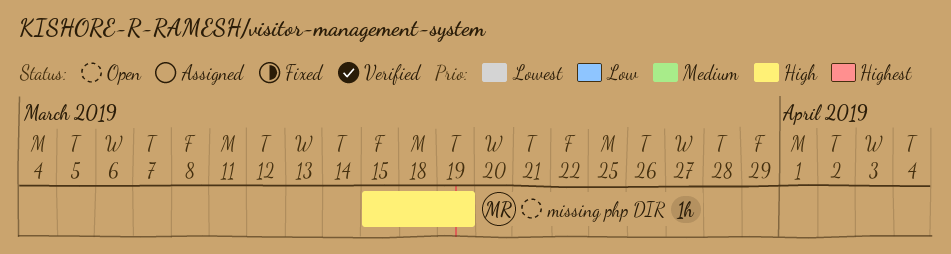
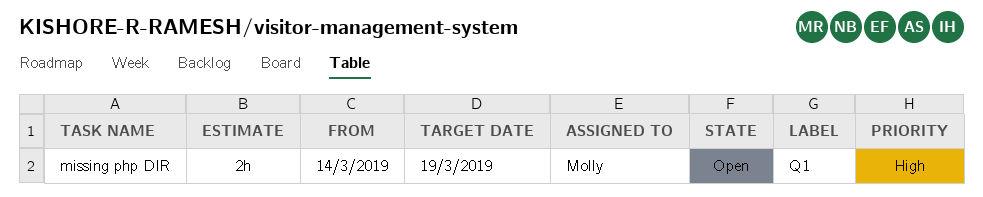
missing php DIR, estimate: 1h -> 2h
missing php DIR, start: Mar 15 -> Mar 14

